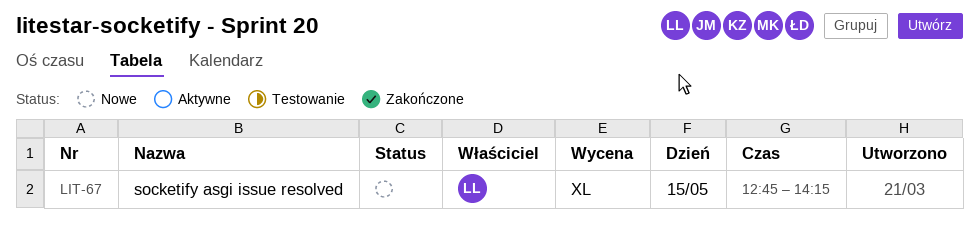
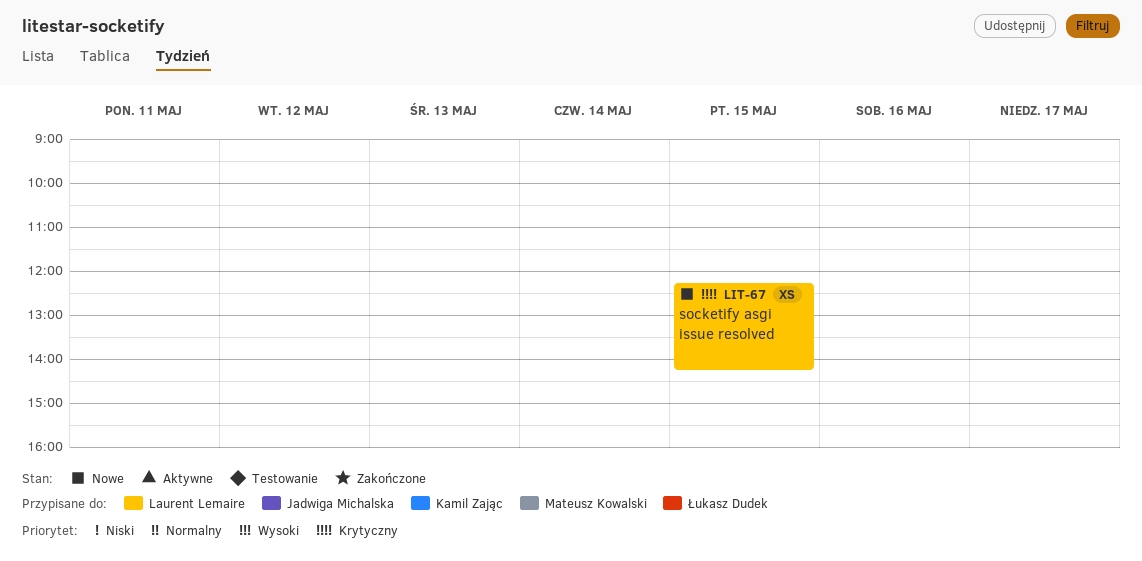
LIT-67, estimate: XL -> XS
LIT-67, begins: 12:45 -> 12:15

